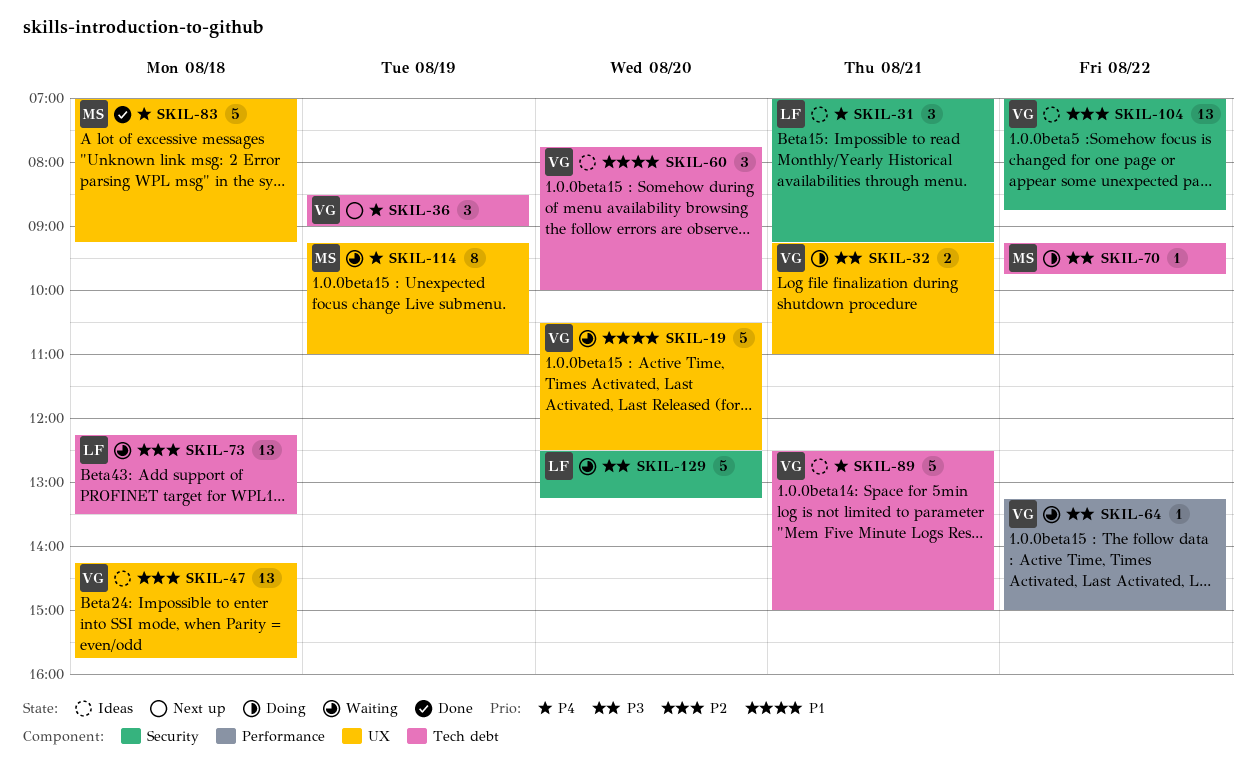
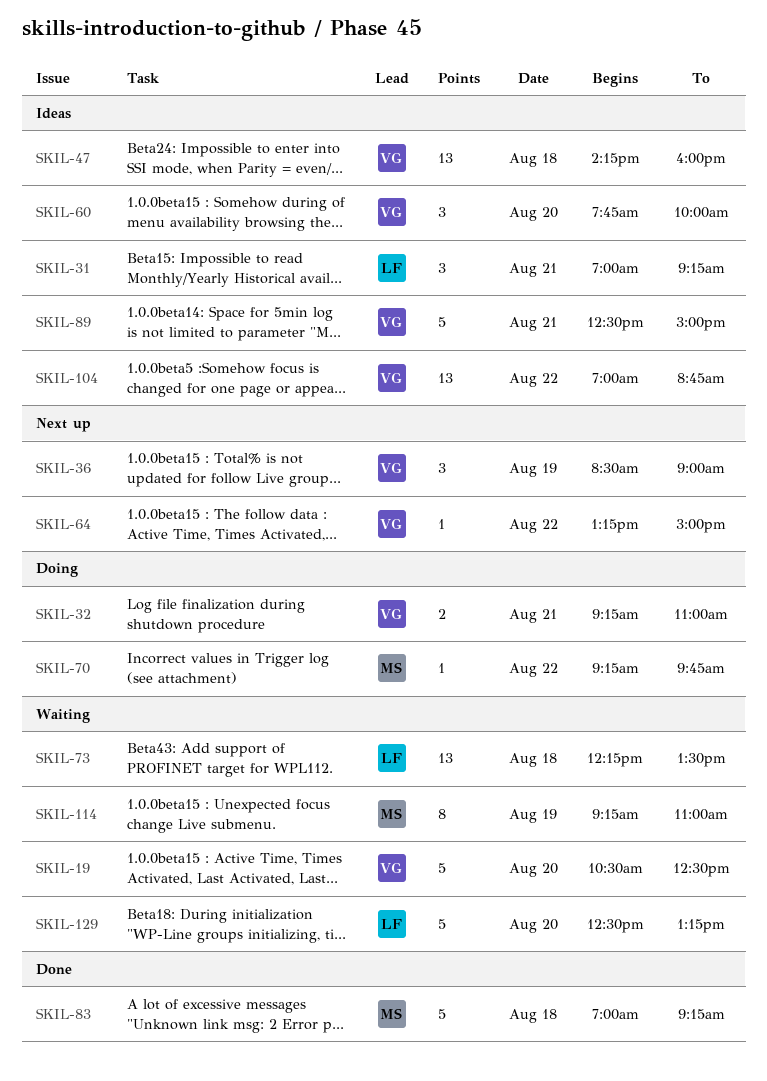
SKIL-47, ends: 15:45 -> 16:00
SKIL-64, status: Waiting -> Next up

